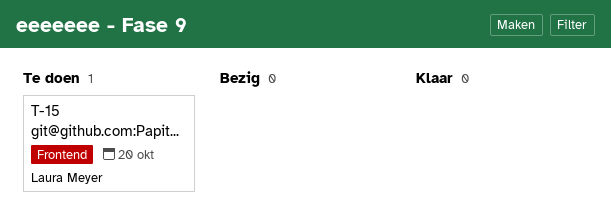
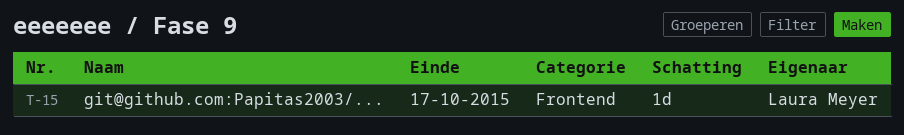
T-15, due: Oct 20 -> Oct 17

